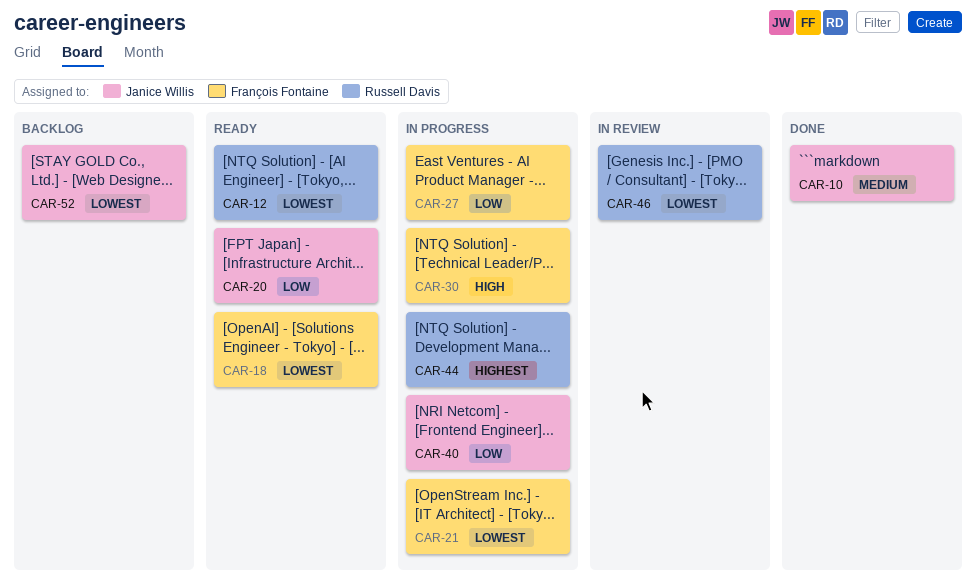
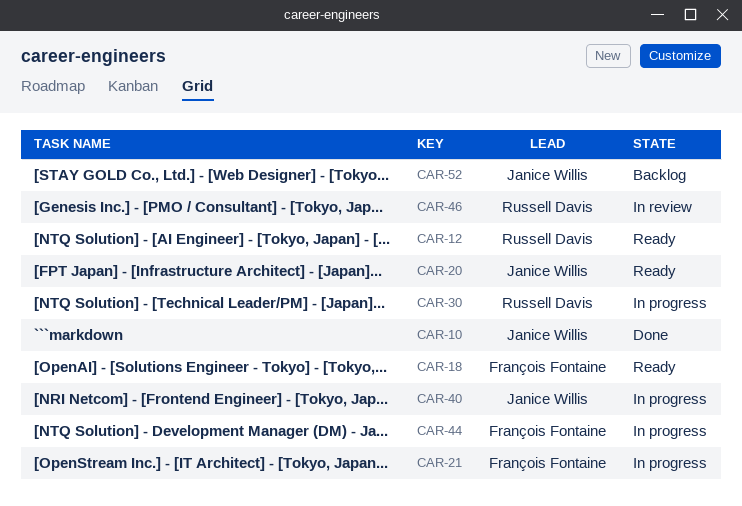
CAR-27: present -> none
CAR-30, owner: François Fontaine -> Russell Davis
CAR-44, owner: Russell Davis -> François Fontaine

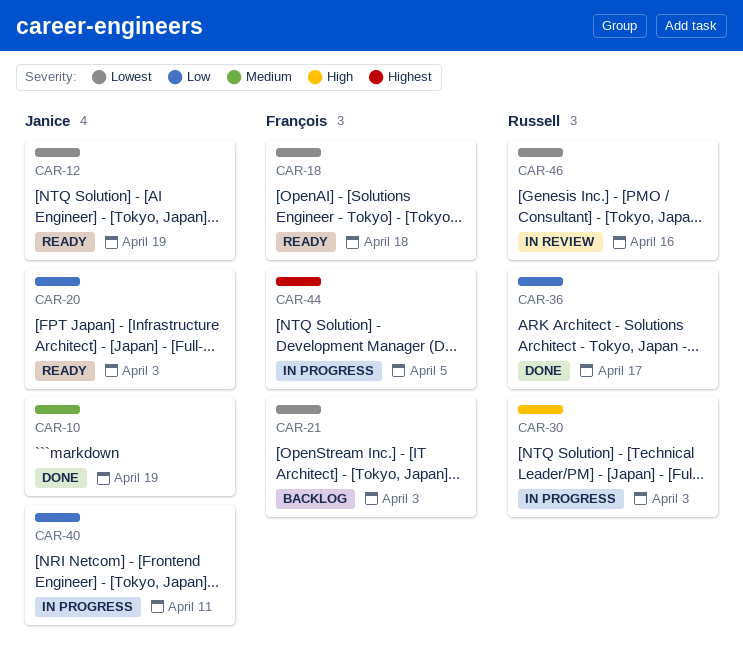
CAR-12, owner: Russell Davis -> Janice Willis
CAR-21, status: In progress -> Backlog
CAR-36: none -> present
CAR-52: present -> none

